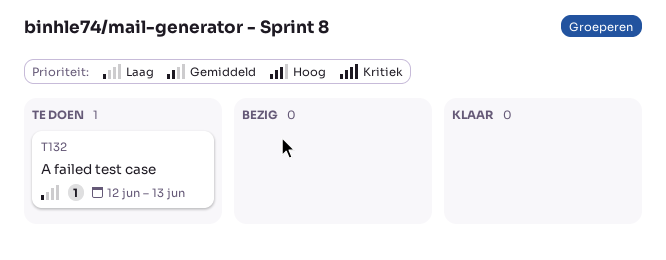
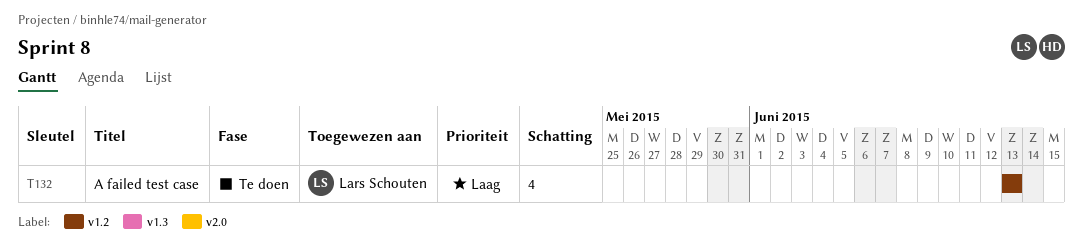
T132, estimate: 1 -> 4
T132, start: Jun 12 -> Jun 13

